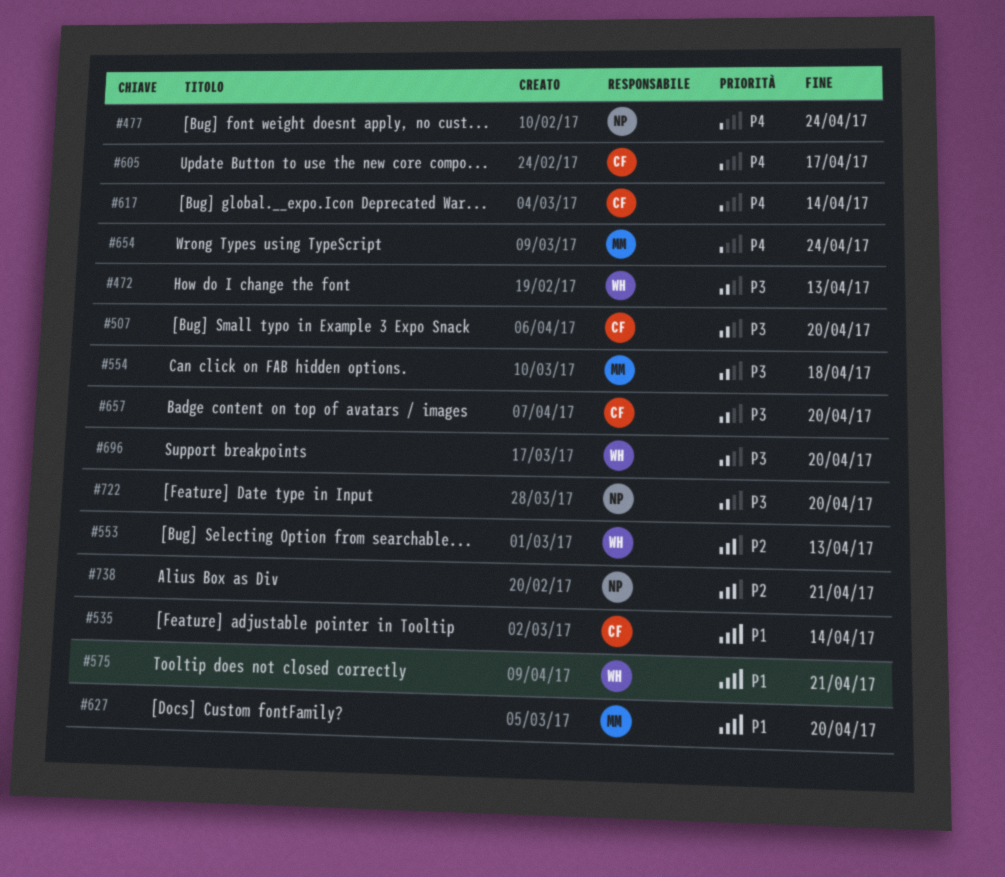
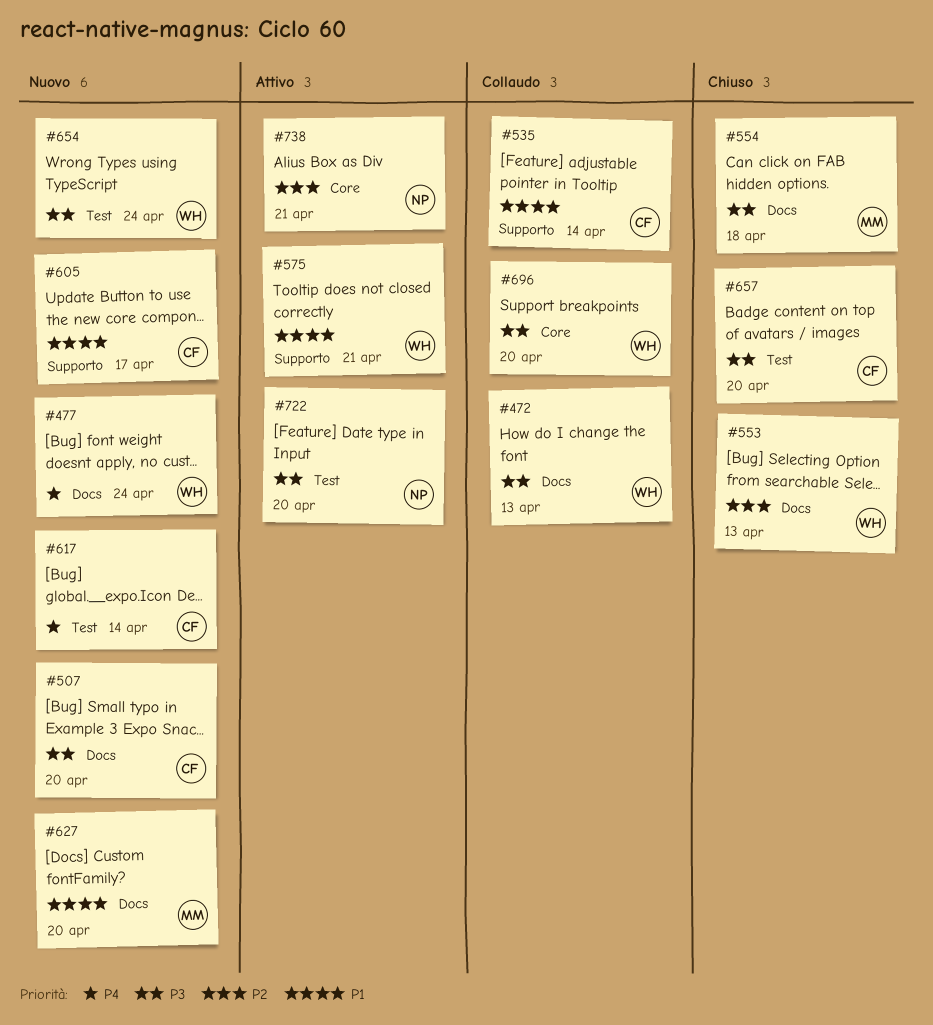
#477, owner: NP -> WH
#605, priority: P4 -> P1
#654, owner: MM -> WH
#654, priority: P4 -> P3

